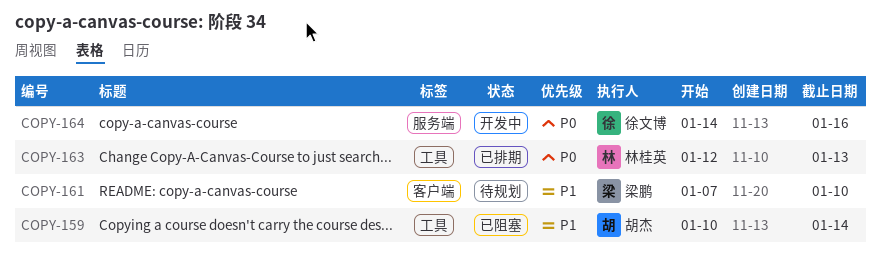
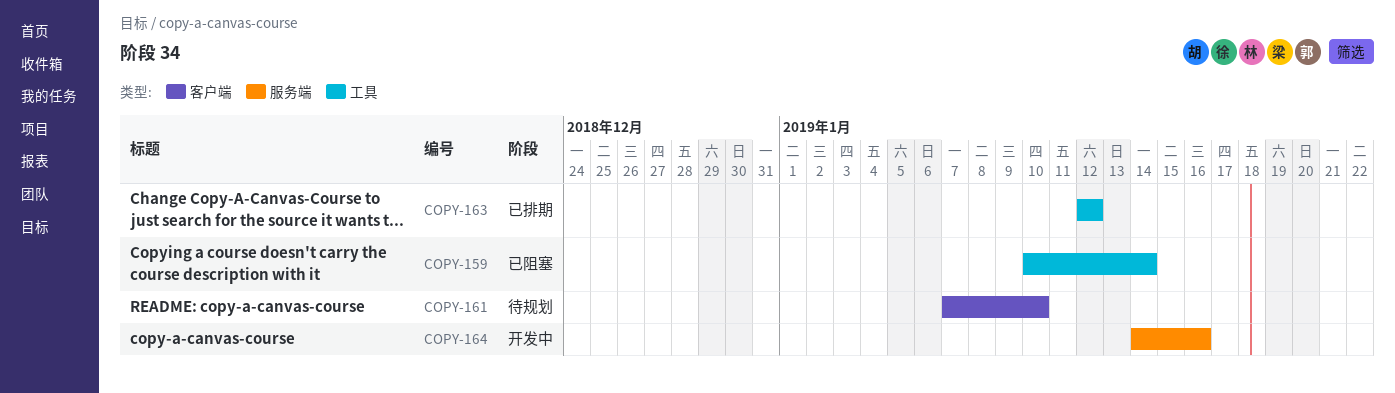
COPY-163, due: Jan 13 -> Jan 12

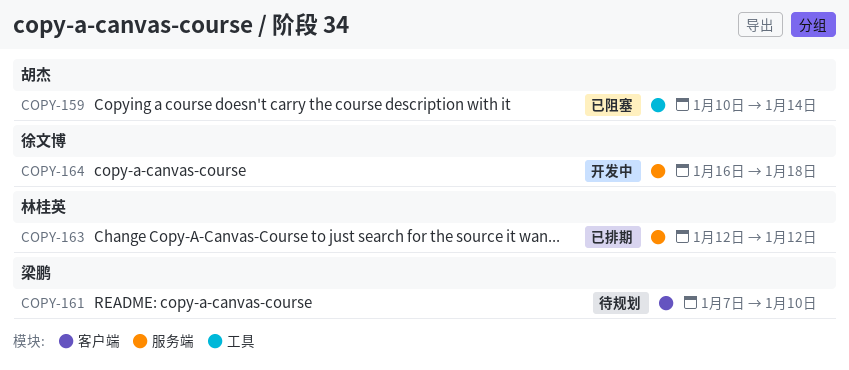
COPY-163, label: 工具 -> 服务端
COPY-164, start: Jan 14 -> Jan 16
COPY-164, due: Jan 16 -> Jan 18

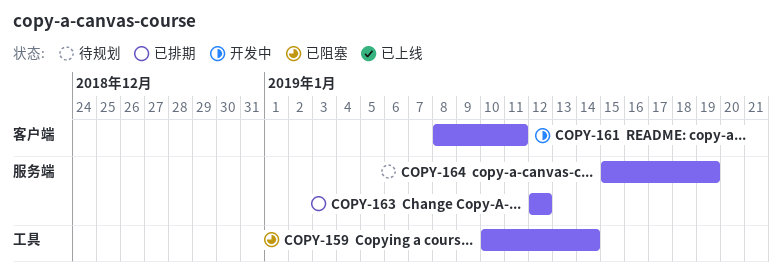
COPY-161, status: 待规划 -> 开发中
COPY-161, start: Jan 7 -> Jan 8
COPY-161, due: Jan 10 -> Jan 11
COPY-164, status: 开发中 -> 待规划
COPY-164, start: Jan 16 -> Jan 15
COPY-164, due: Jan 18 -> Jan 19

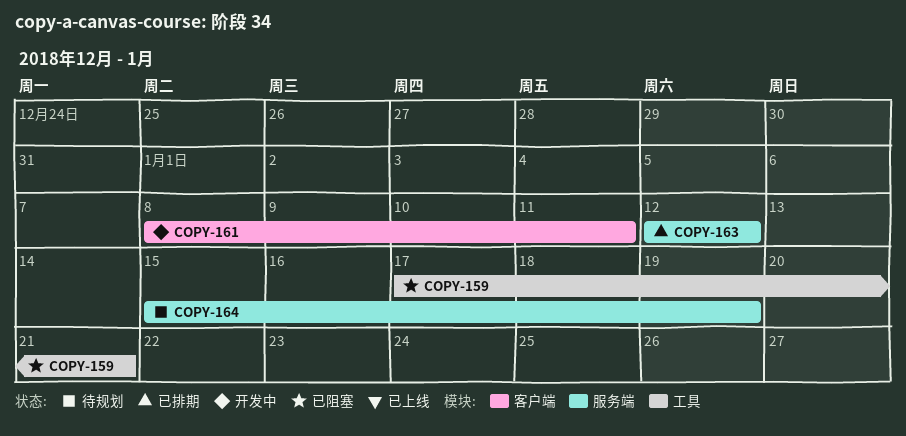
COPY-159, start: Jan 10 -> Jan 17
COPY-159, due: Jan 14 -> Jan 21

